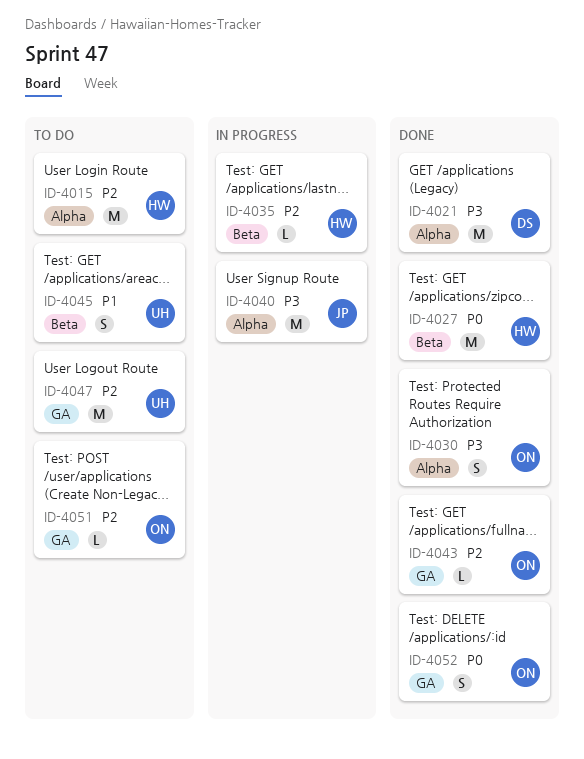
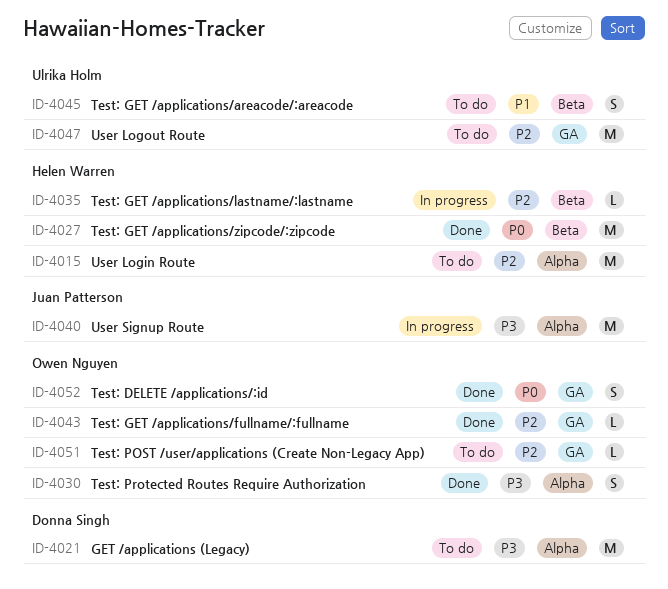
ID-4021, status: Done -> To do

